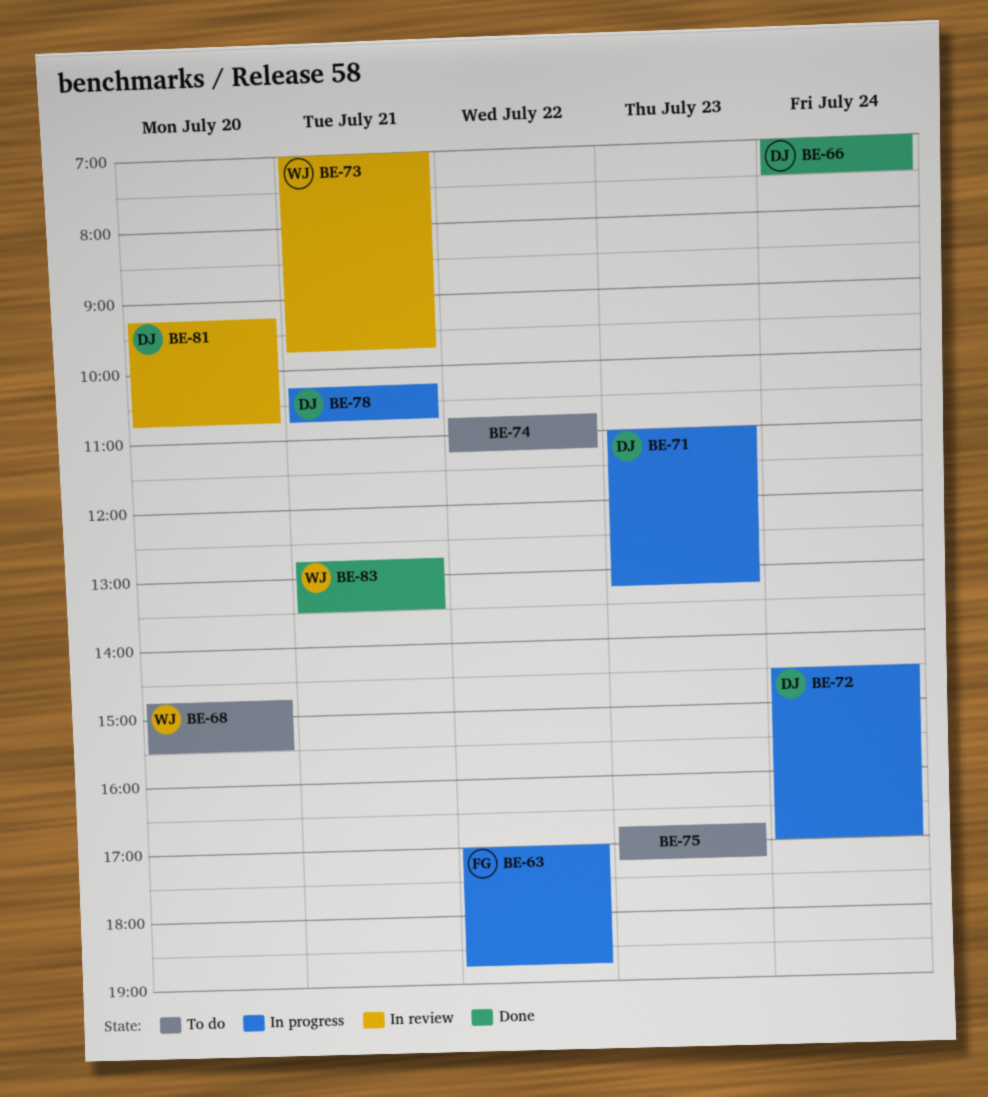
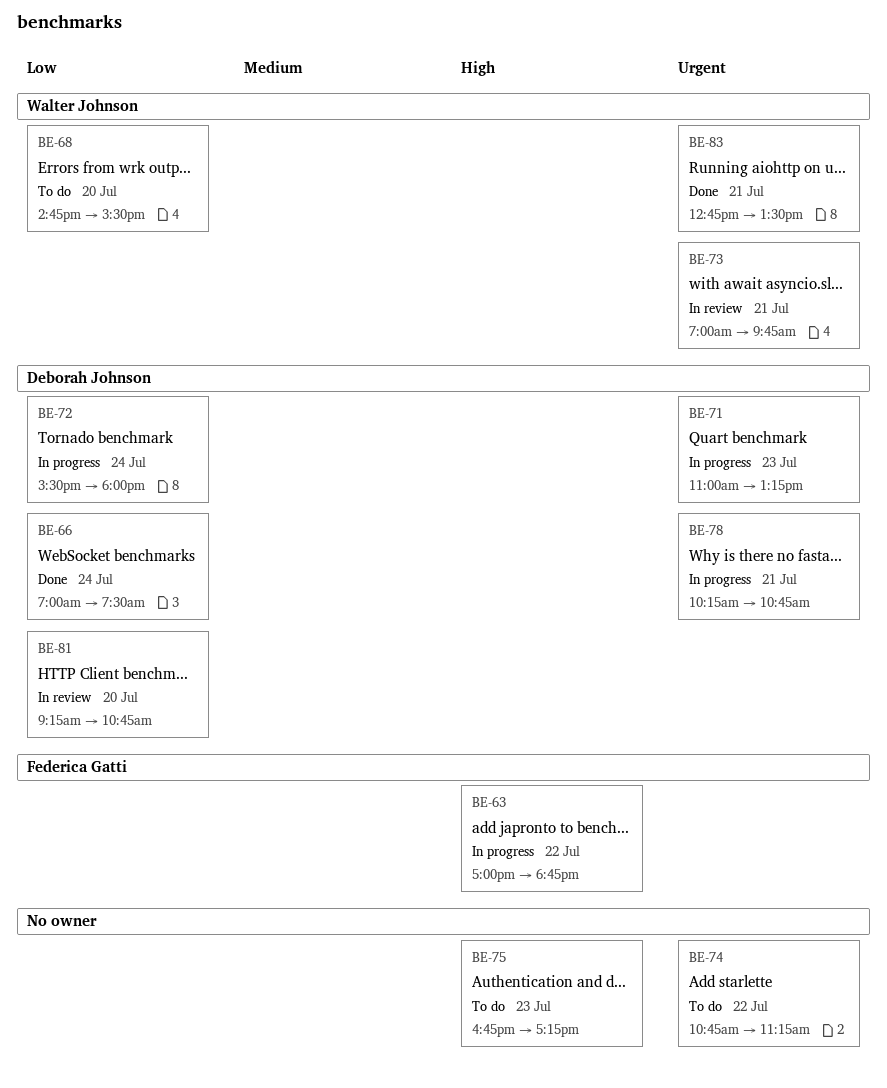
BE-72, begins: 14:30 -> 15:30
BE-72, ends: 17:00 -> 18:00

